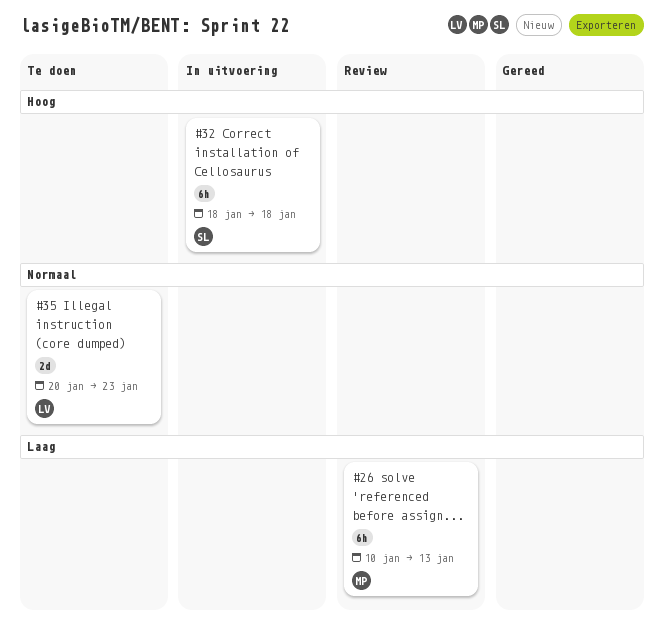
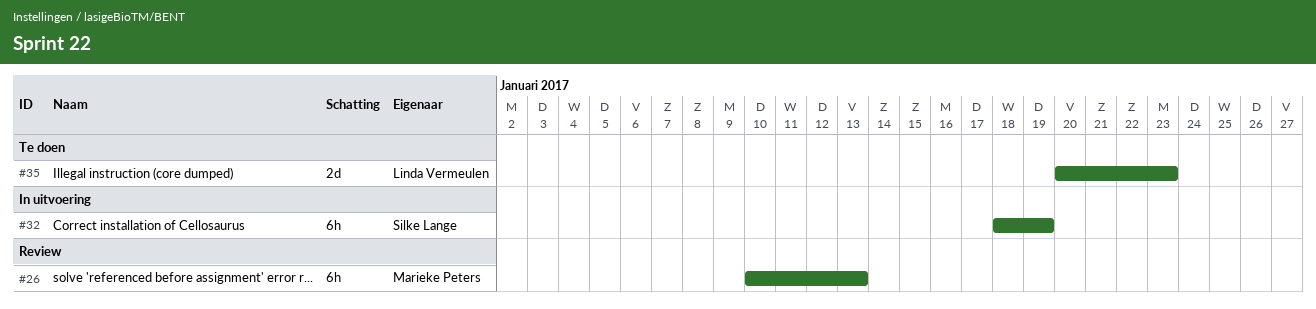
#32, due: Jan 18 -> Jan 19

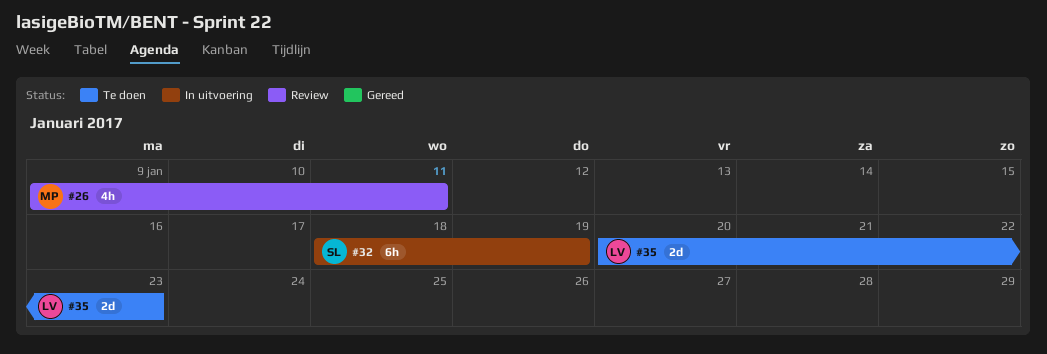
#26, estimate: 6h -> 4h
#26, start: Jan 10 -> Jan 9
#26, due: Jan 13 -> Jan 11

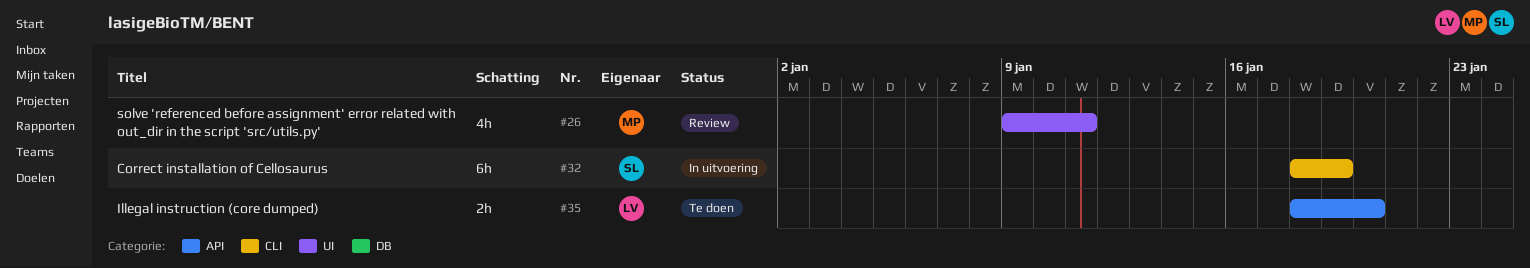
#35, estimate: 2d -> 2h
#35, start: Jan 20 -> Jan 18
#35, due: Jan 23 -> Jan 20

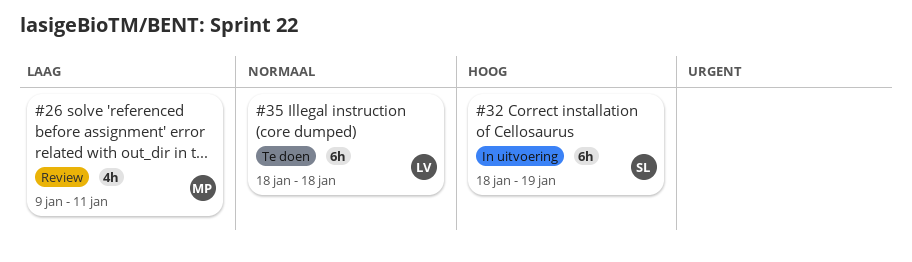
#35, estimate: 2h -> 6h
#35, due: Jan 20 -> Jan 18

